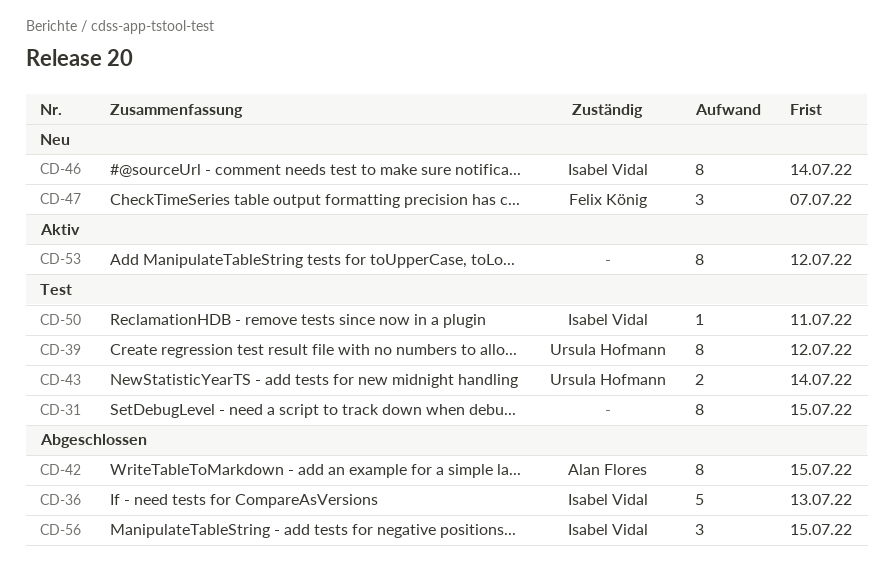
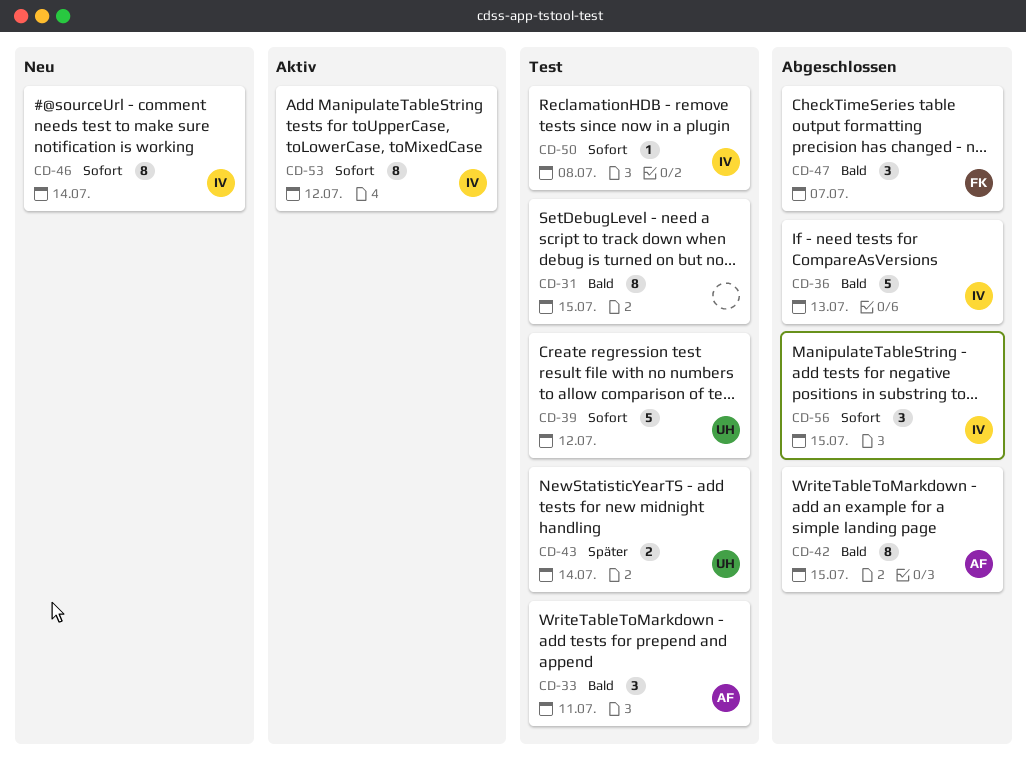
CD-33: none -> present
CD-39, estimate: 8 -> 5
CD-47, status: Neu -> Abgeschlossen
CD-50, due: Jul 11 -> Jul 8
CD-53, owner: none -> Isabel Vidal

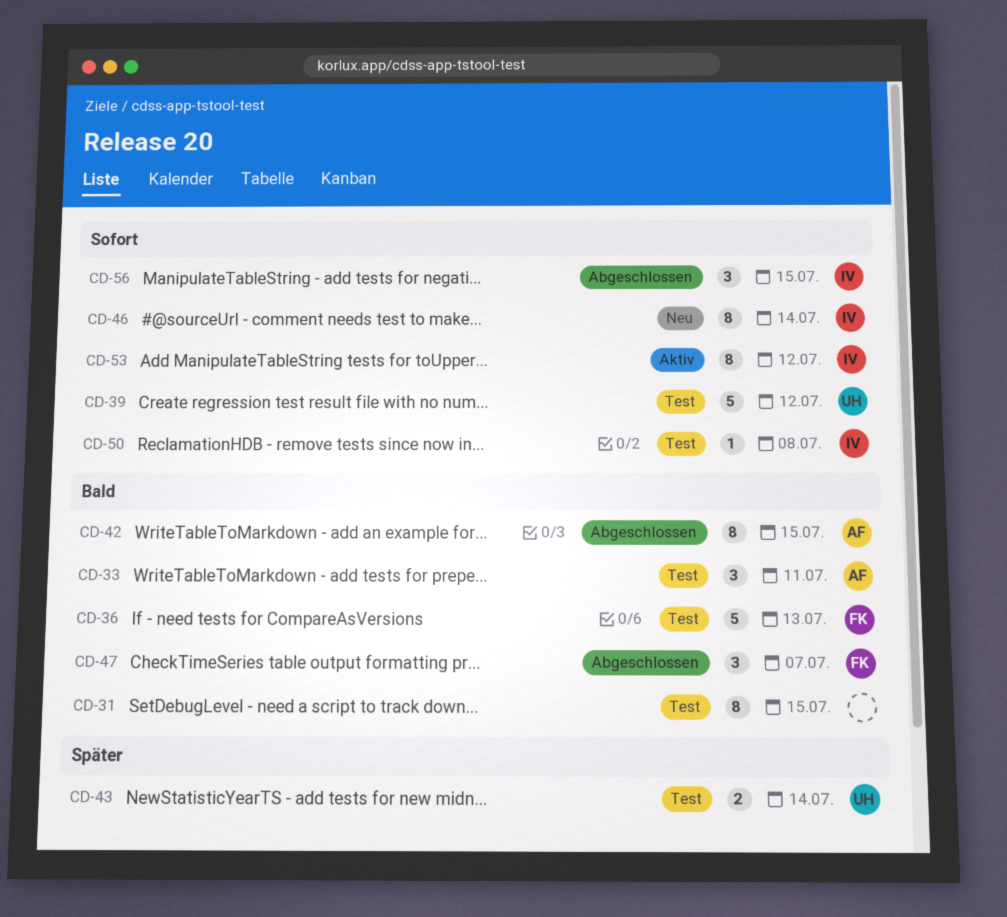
CD-36, status: Abgeschlossen -> Test
CD-36, owner: IV -> FK

